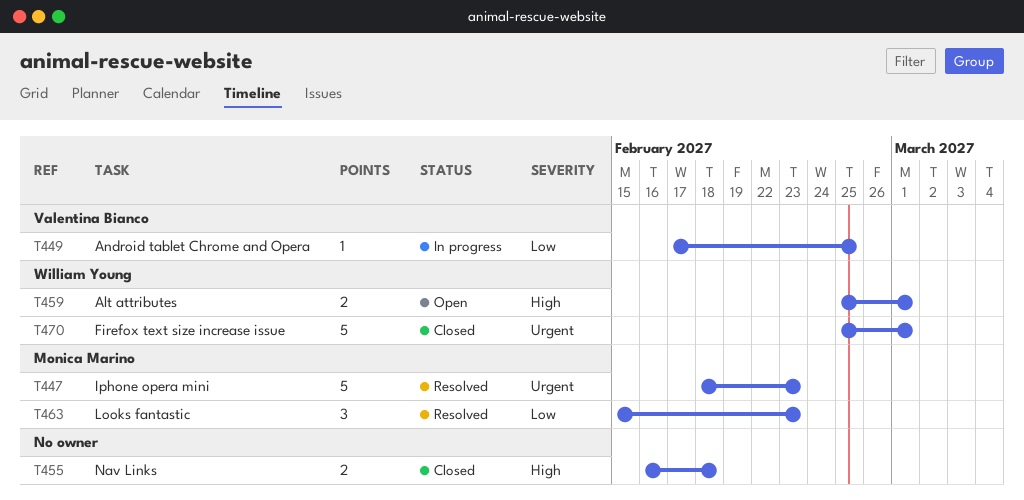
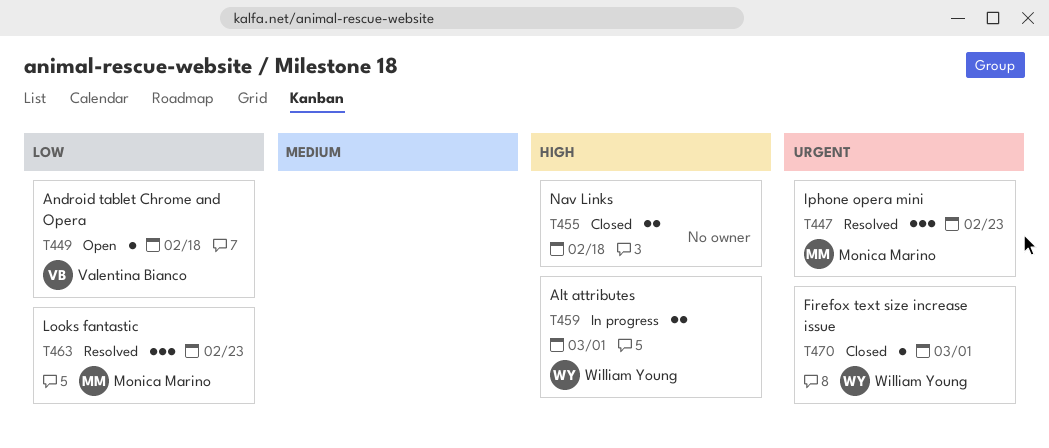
T447, estimate: 5 -> 3
T449, status: In progress -> Open
T449, due: Feb 25 -> Feb 18
T459, status: Open -> In progress
T470, estimate: 5 -> 1

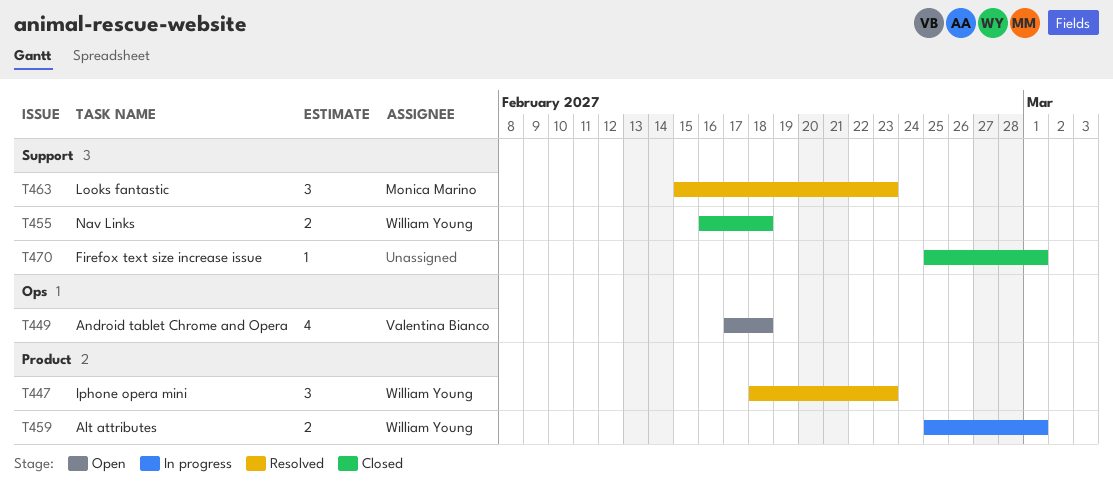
T447, owner: Monica Marino -> William Young
T449, estimate: 1 -> 4
T455, owner: none -> William Young
T470, owner: William Young -> none

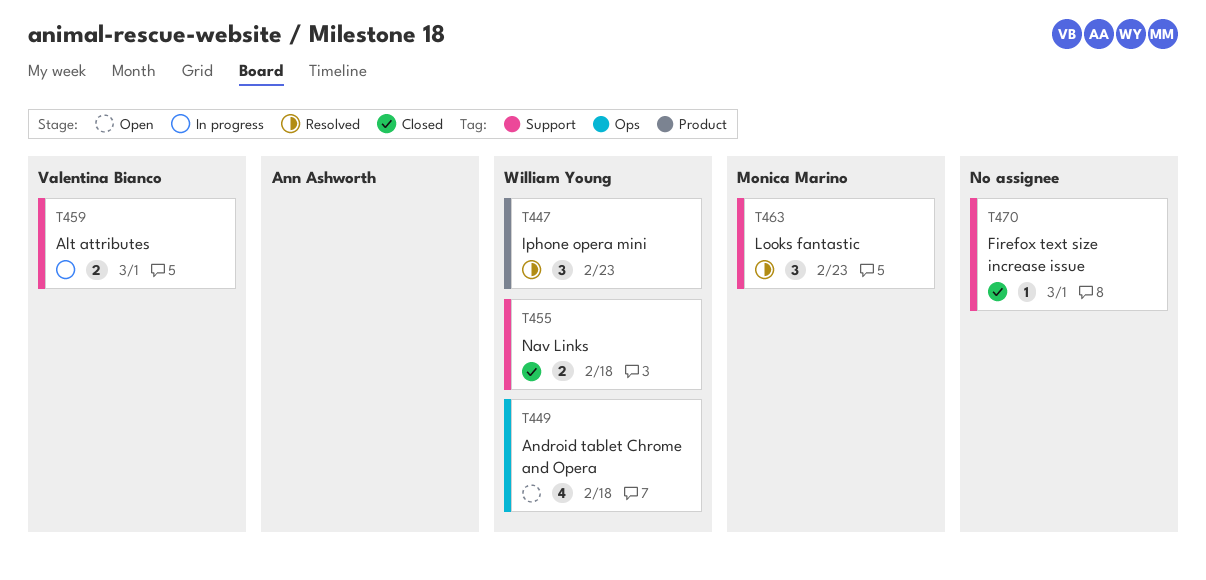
T449, owner: Valentina Bianco -> William Young
T459, owner: William Young -> Valentina Bianco
T459, label: Product -> Support

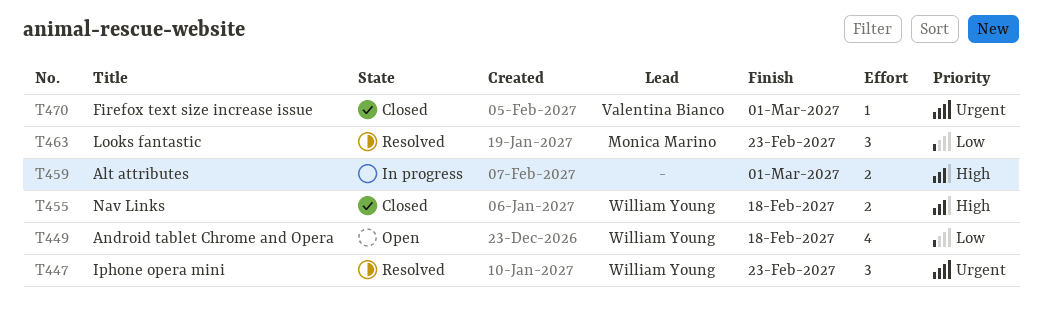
T459, owner: Valentina Bianco -> none
T470, owner: none -> Valentina Bianco

